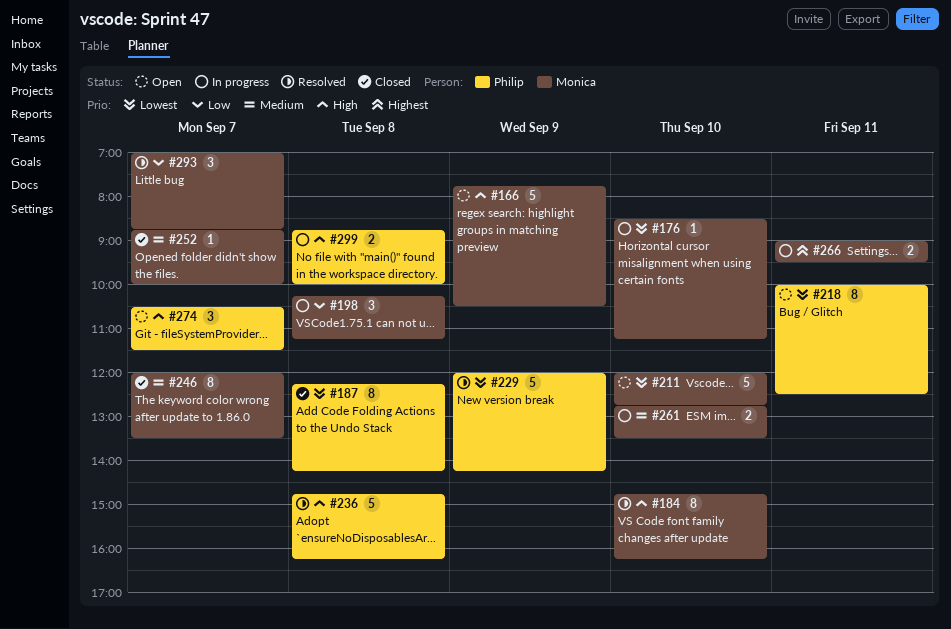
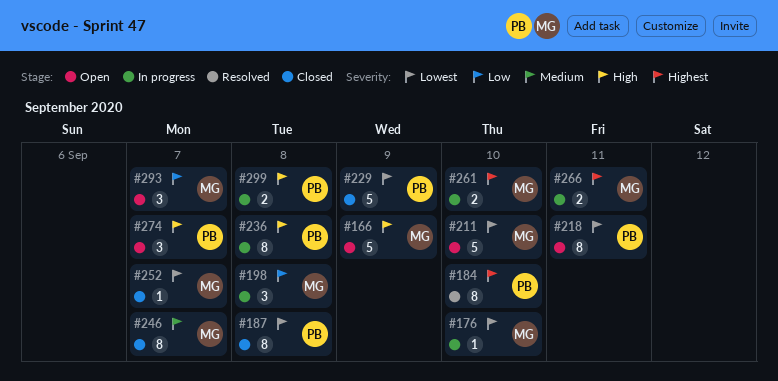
#184, owner: Monica -> Philip
#184, priority: High -> Highest
#229, status: Resolved -> Closed
#236, status: Resolved -> In progress
#236, estimate: 5 -> 8
#252, priority: Medium -> Lowest
#261, priority: Medium -> Highest
#293, status: Resolved -> Open

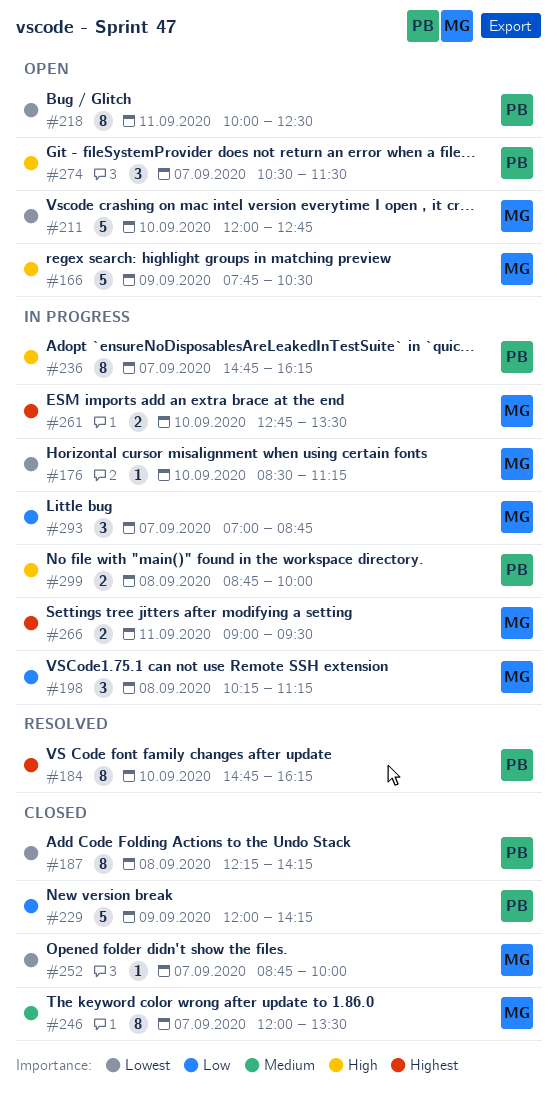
#229, priority: Lowest -> Low
#236, day: Sep 8 -> Sep 7
#293, status: Open -> In progress

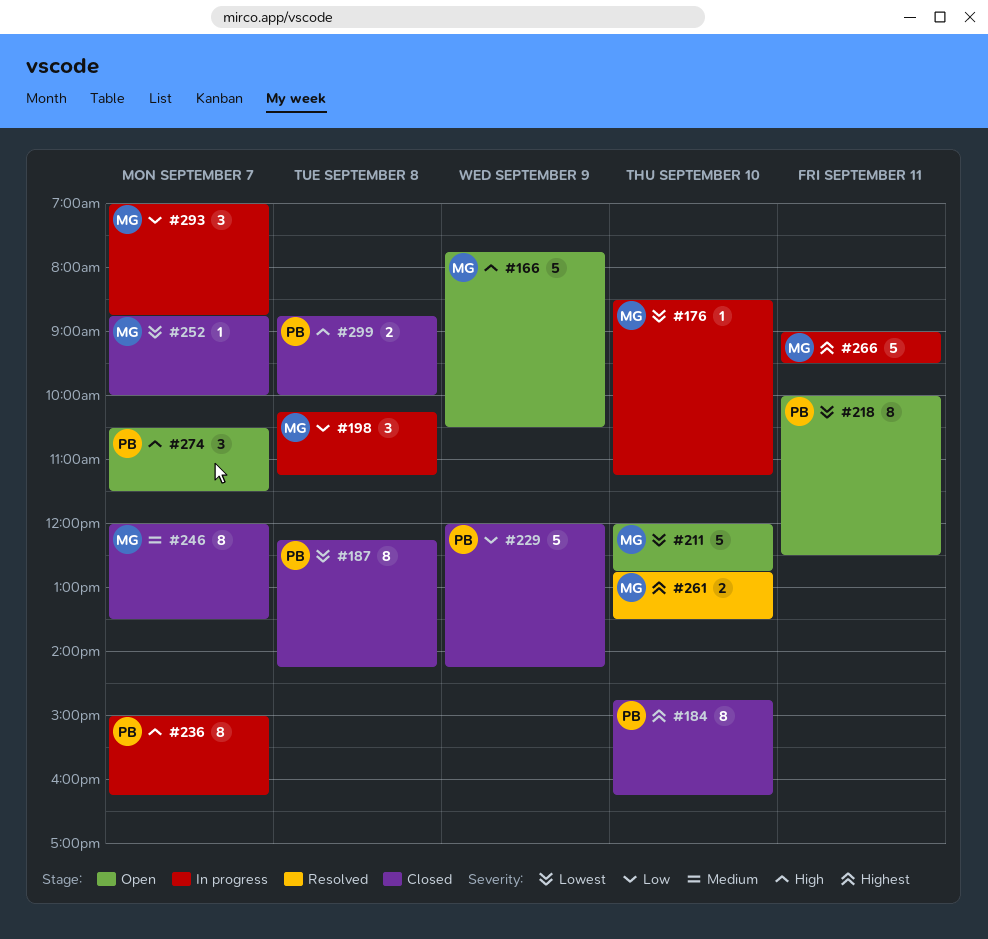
#184, status: Resolved -> Closed
#236, begins: 14:45 -> 15:00
#261, status: In progress -> Resolved
#266, estimate: 2 -> 5
#299, status: In progress -> Closed

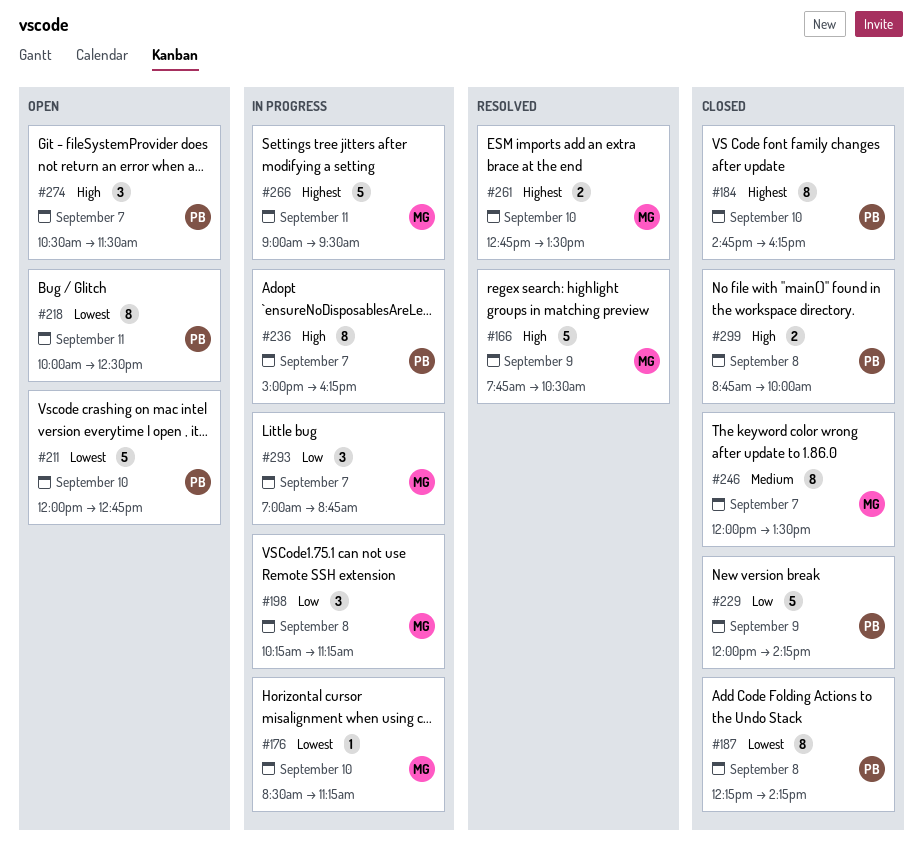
#166, status: Open -> Resolved
#211, owner: MG -> PB
#252: present -> none

